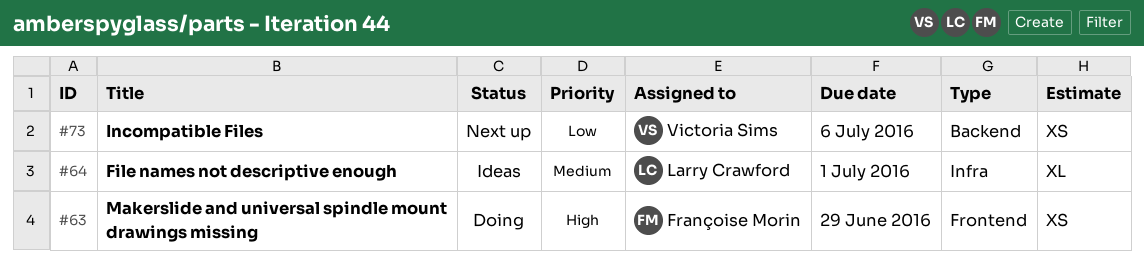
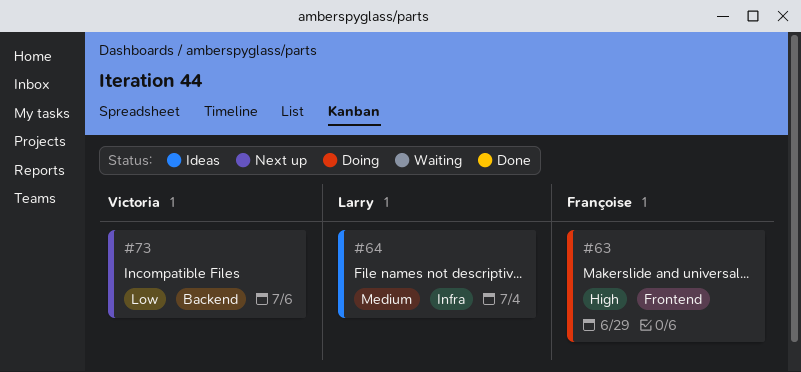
#64, due: Jul 1 -> Jul 4

